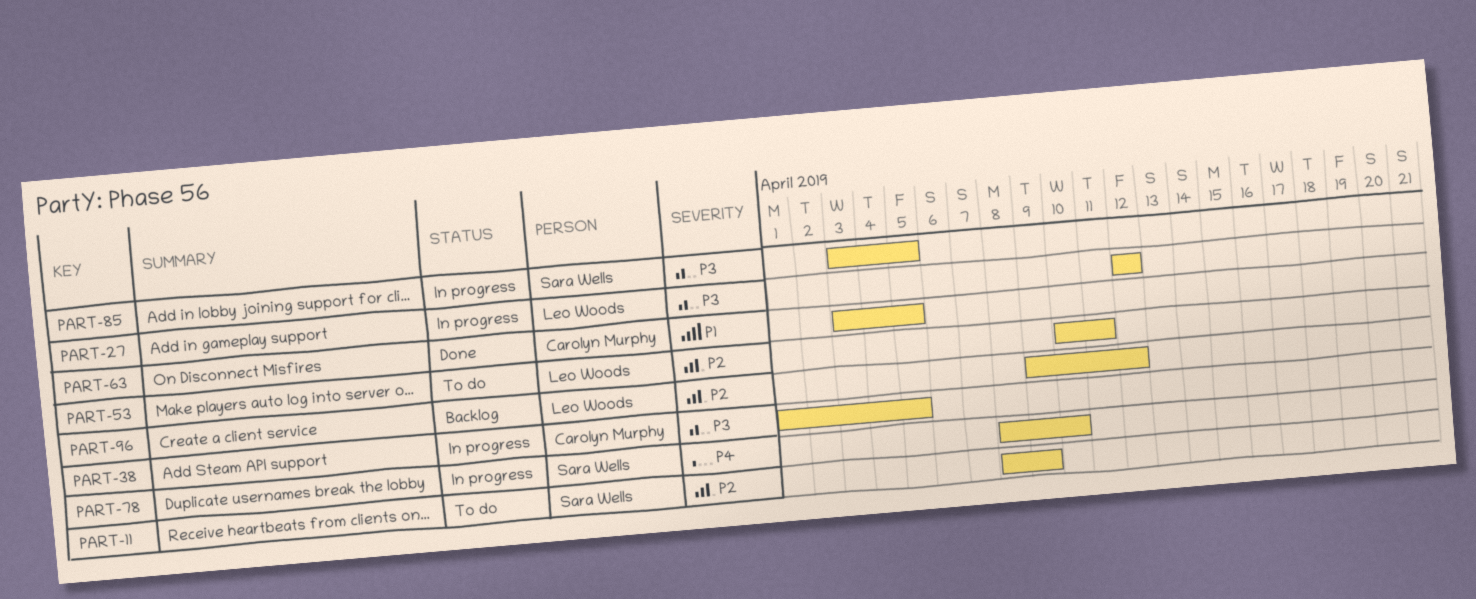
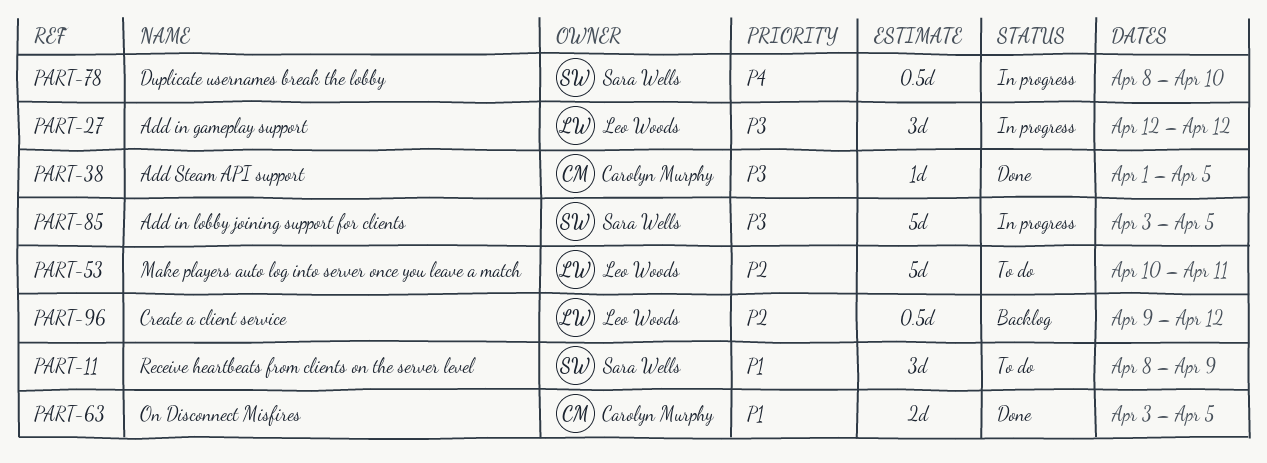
PART-11, priority: P2 -> P1
PART-38, status: In progress -> Done

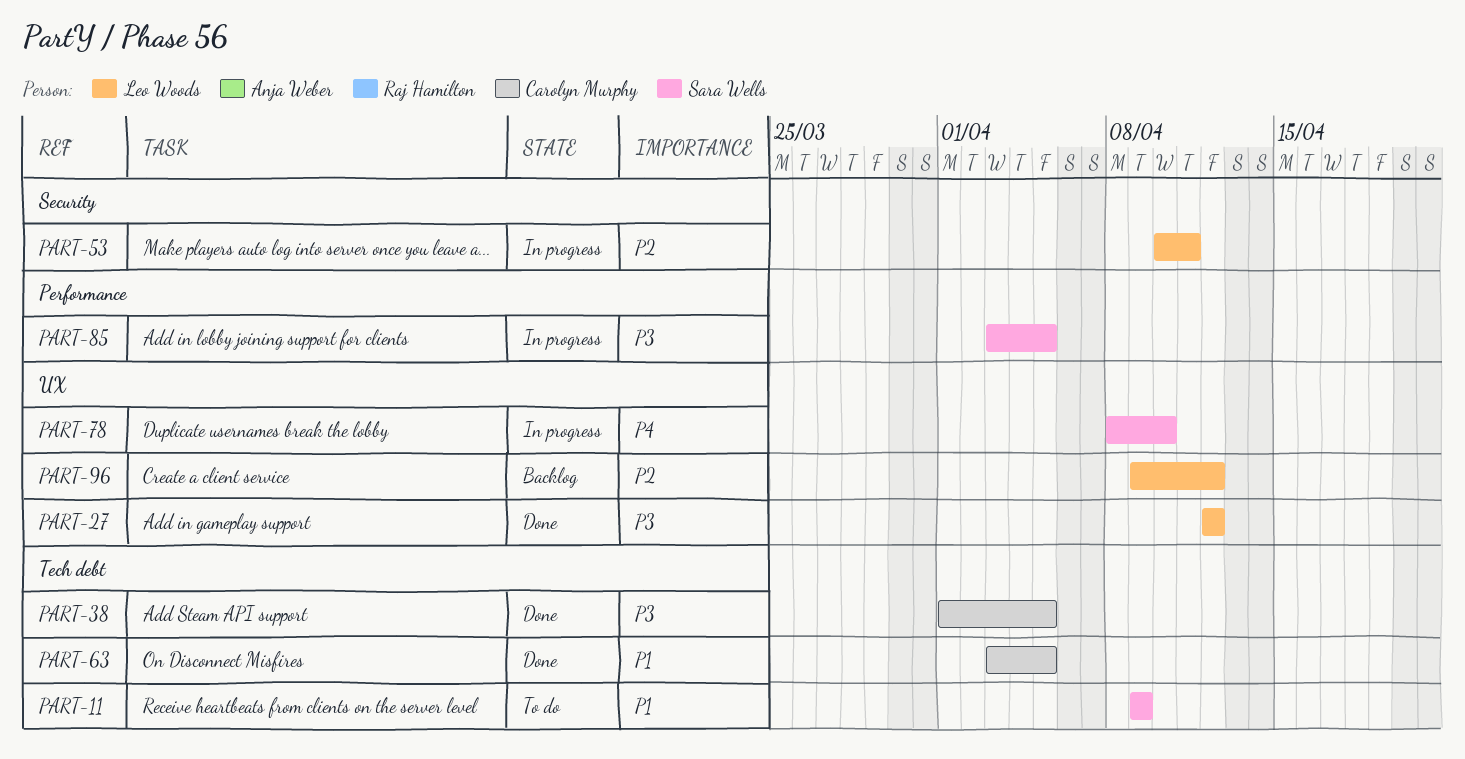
PART-11, start: Apr 8 -> Apr 9
PART-27, status: In progress -> Done
PART-53, status: To do -> In progress

